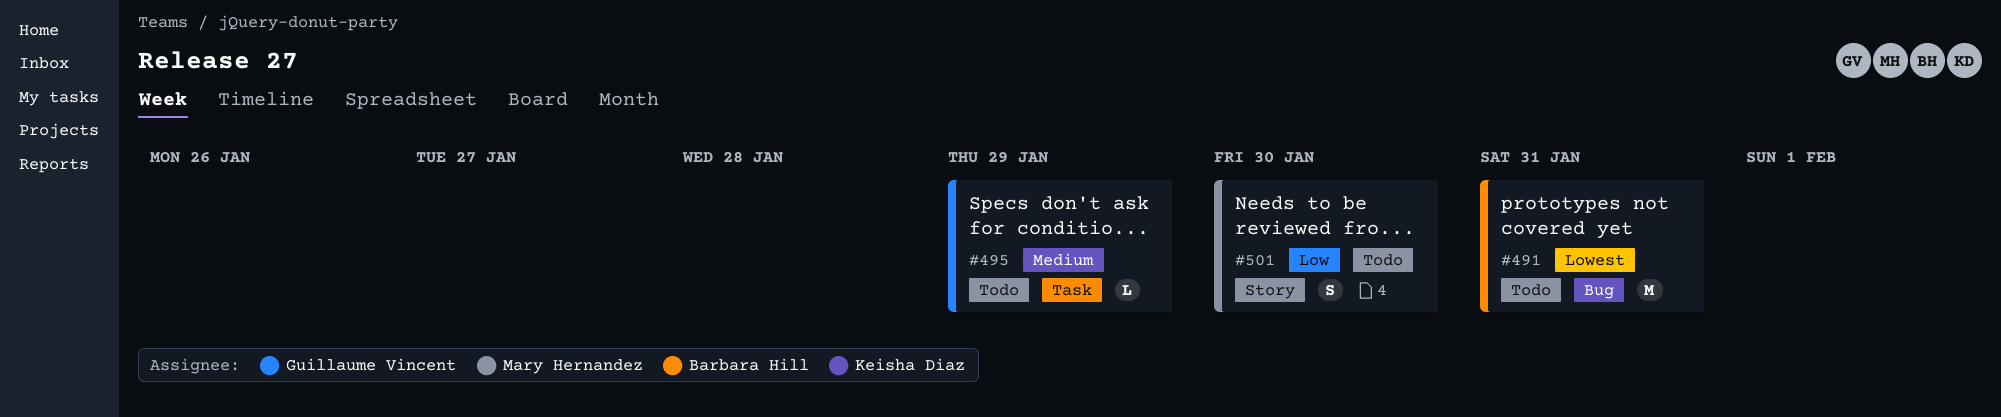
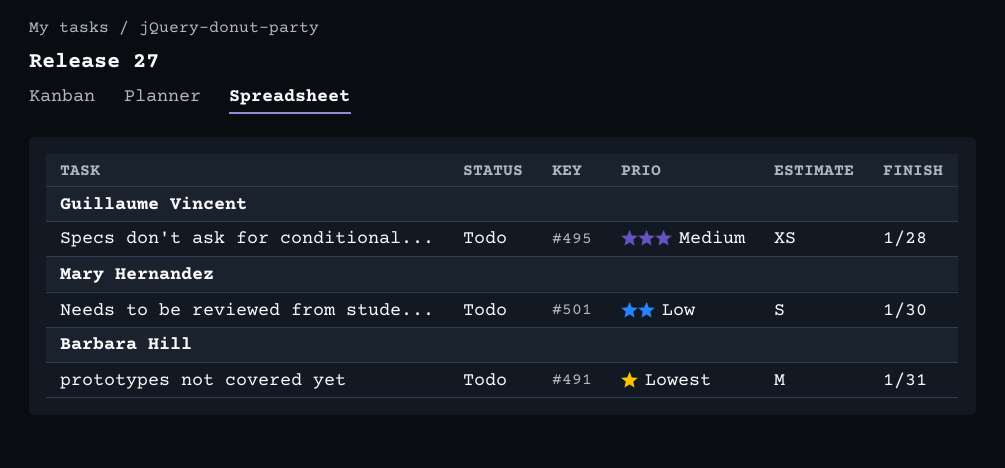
#495, estimate: L -> XS
#495, due: Jan 29 -> Jan 28

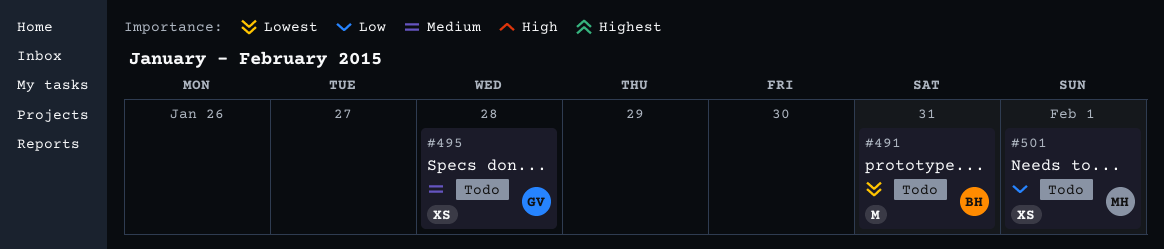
#501, estimate: S -> XS
#501, due: Jan 30 -> Feb 1

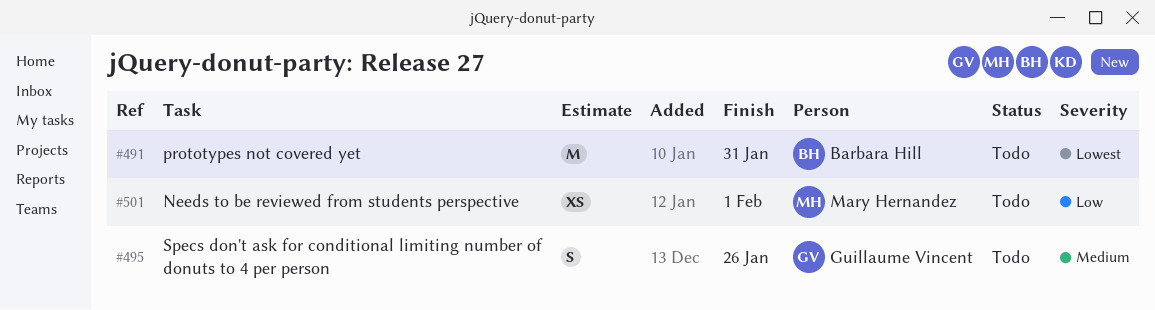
#495, estimate: XS -> S
#495, due: Jan 28 -> Jan 26

